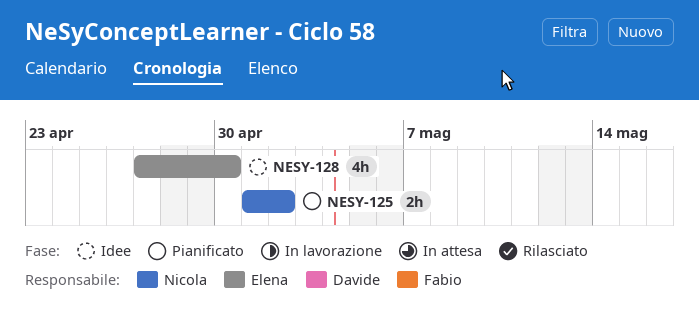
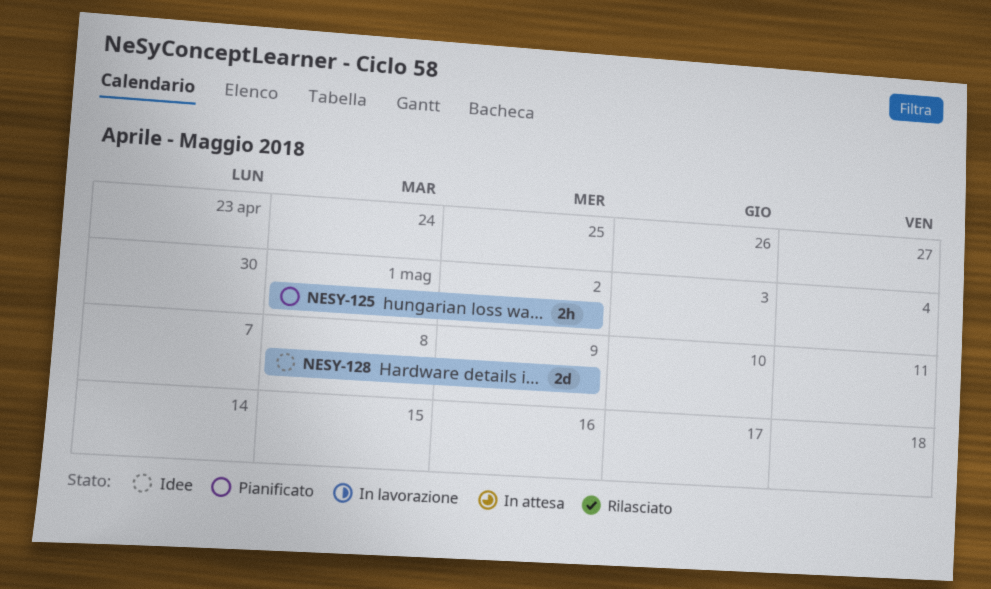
NESY-128, estimate: 4h -> 2d
NESY-128, start: Apr 27 -> May 8
NESY-128, due: Apr 30 -> May 9

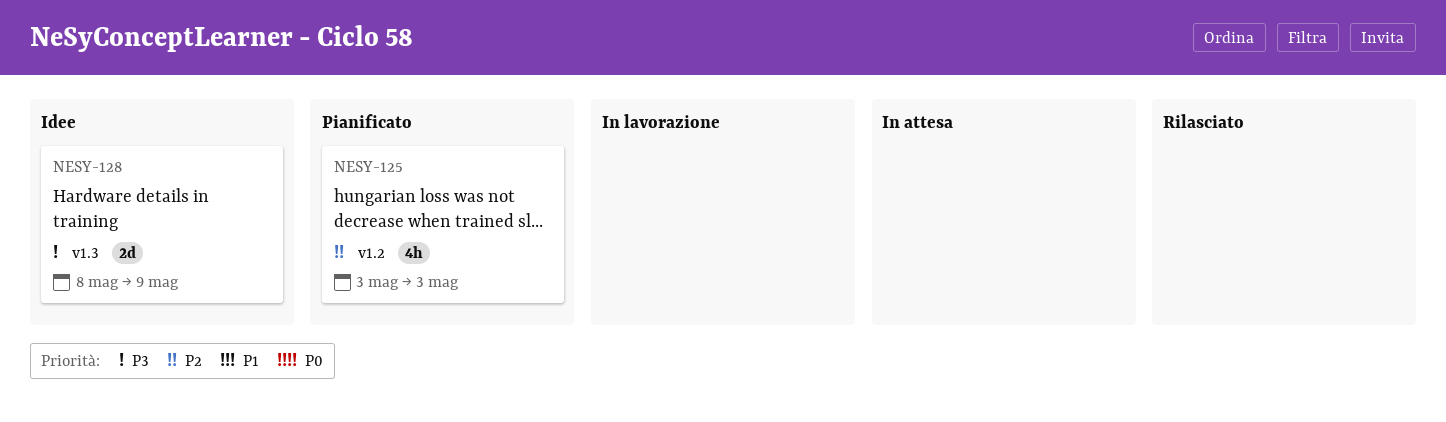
NESY-125, estimate: 2h -> 4h
NESY-125, start: May 1 -> May 3
NESY-125, due: May 2 -> May 3

